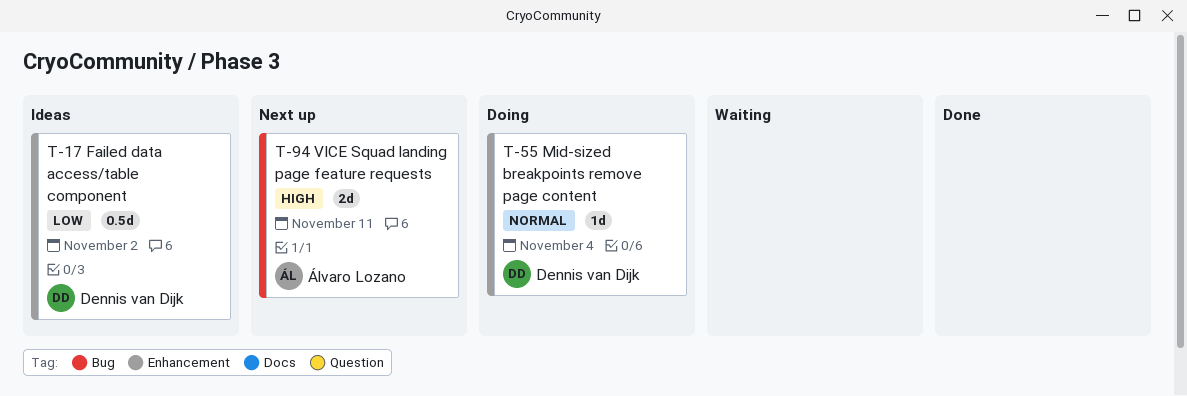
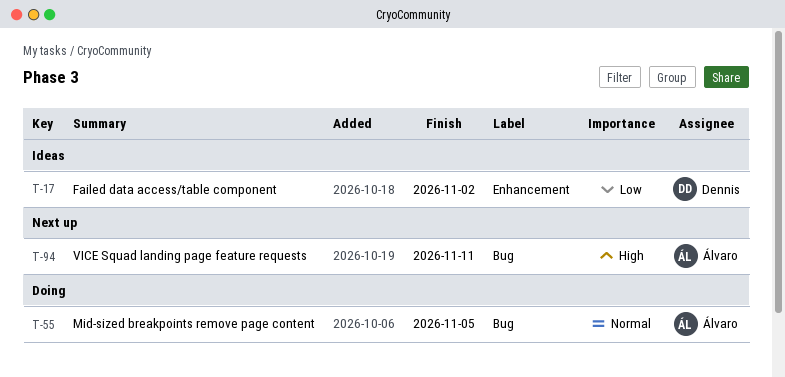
T-55, owner: Dennis van Dijk -> Álvaro Lozano
T-55, label: Enhancement -> Bug
T-55, due: Nov 4 -> Nov 5

